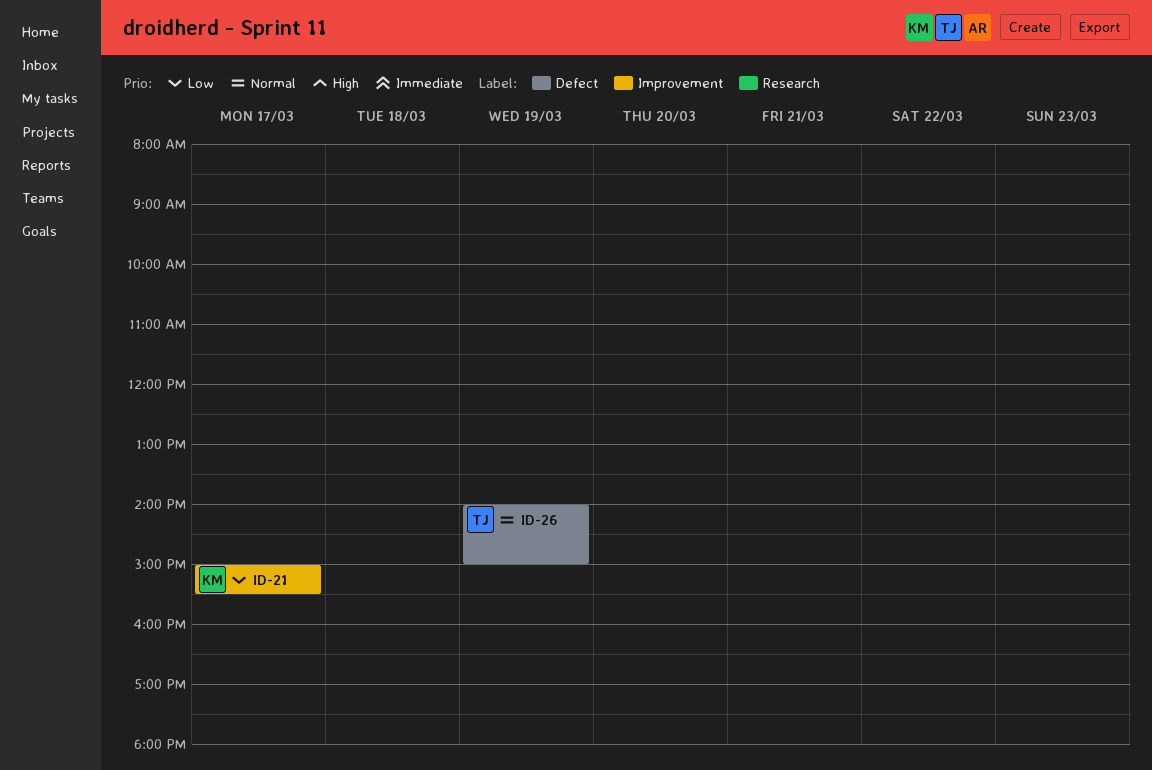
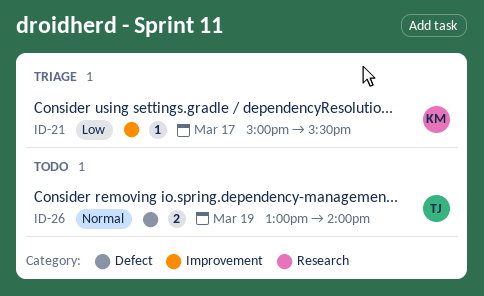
ID-26, begins: 14:00 -> 13:00
ID-26, ends: 15:00 -> 14:00

